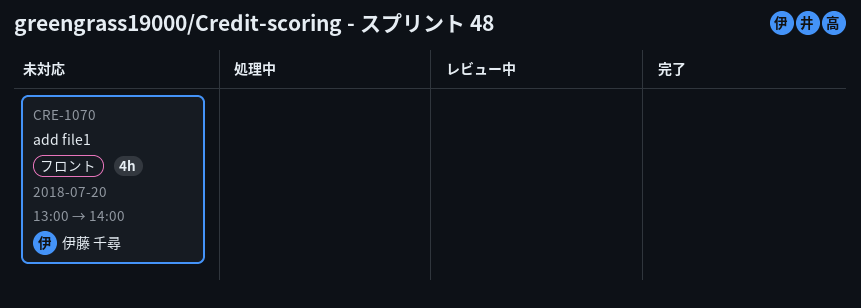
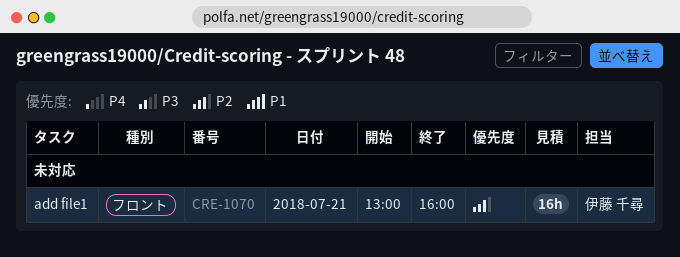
CRE-1070, estimate: 4h -> 16h
CRE-1070, day: Jul 20 -> Jul 21
CRE-1070, ends: 14:00 -> 16:00

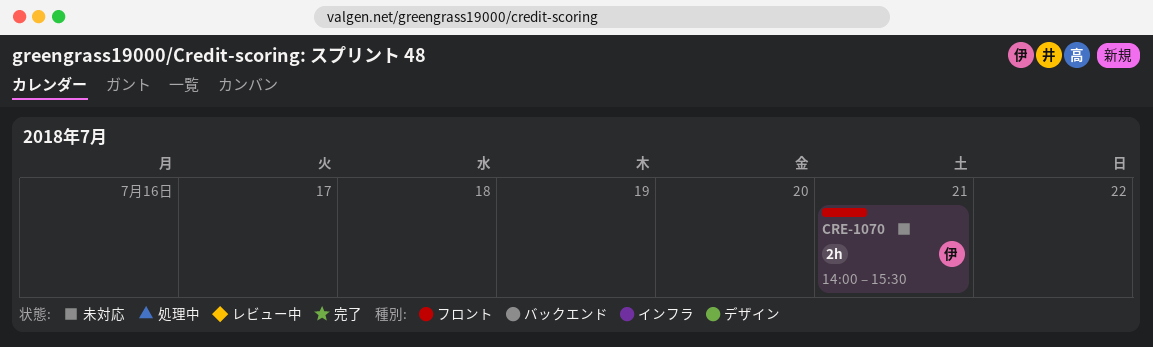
CRE-1070, estimate: 16h -> 2h
CRE-1070, begins: 13:00 -> 14:00
CRE-1070, ends: 16:00 -> 15:30

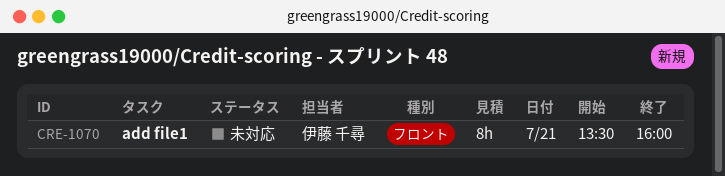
CRE-1070, estimate: 2h -> 8h
CRE-1070, begins: 14:00 -> 13:30
CRE-1070, ends: 15:30 -> 16:00

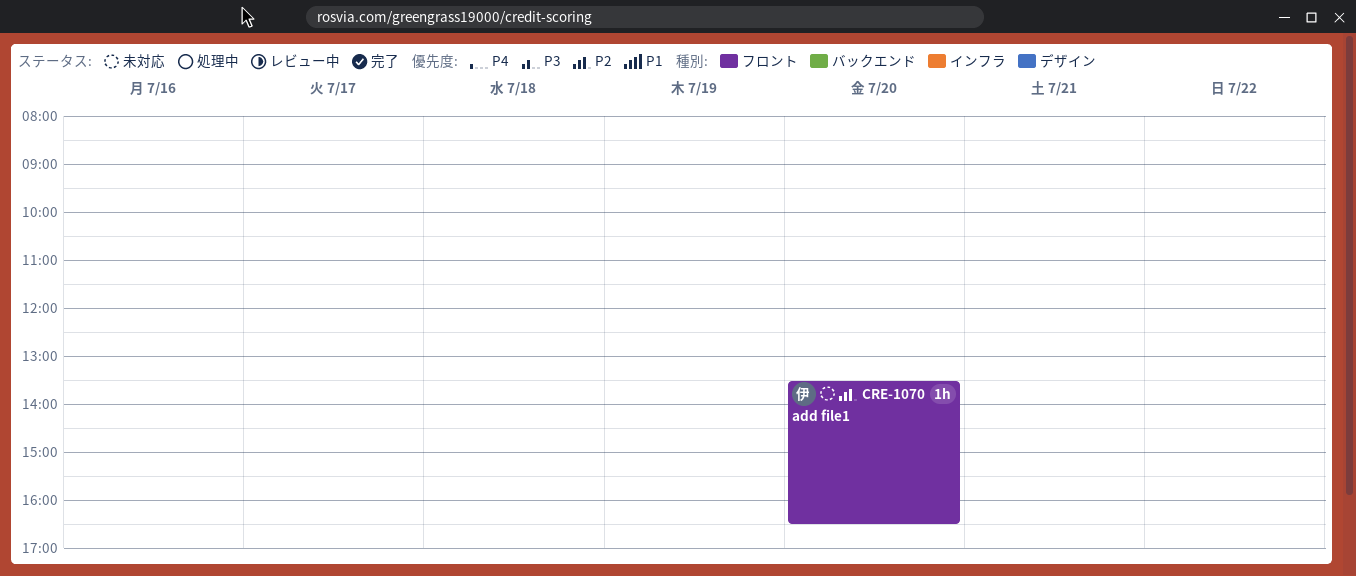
CRE-1070, estimate: 8h -> 1h
CRE-1070, day: Jul 21 -> Jul 20
CRE-1070, ends: 16:00 -> 16:30

